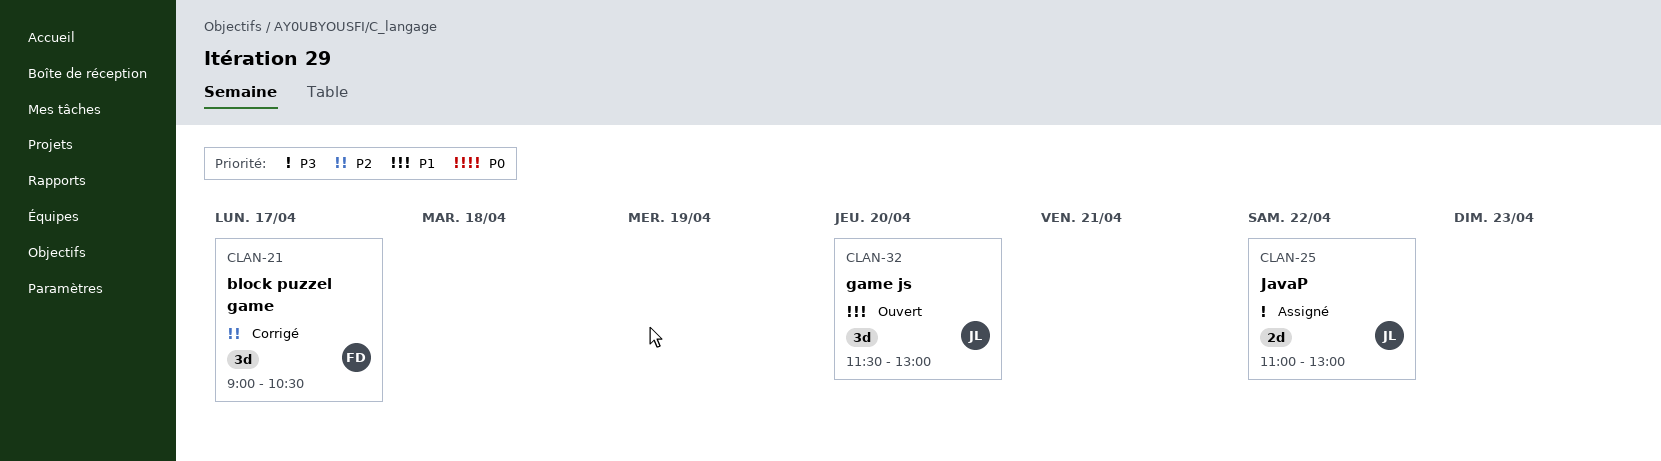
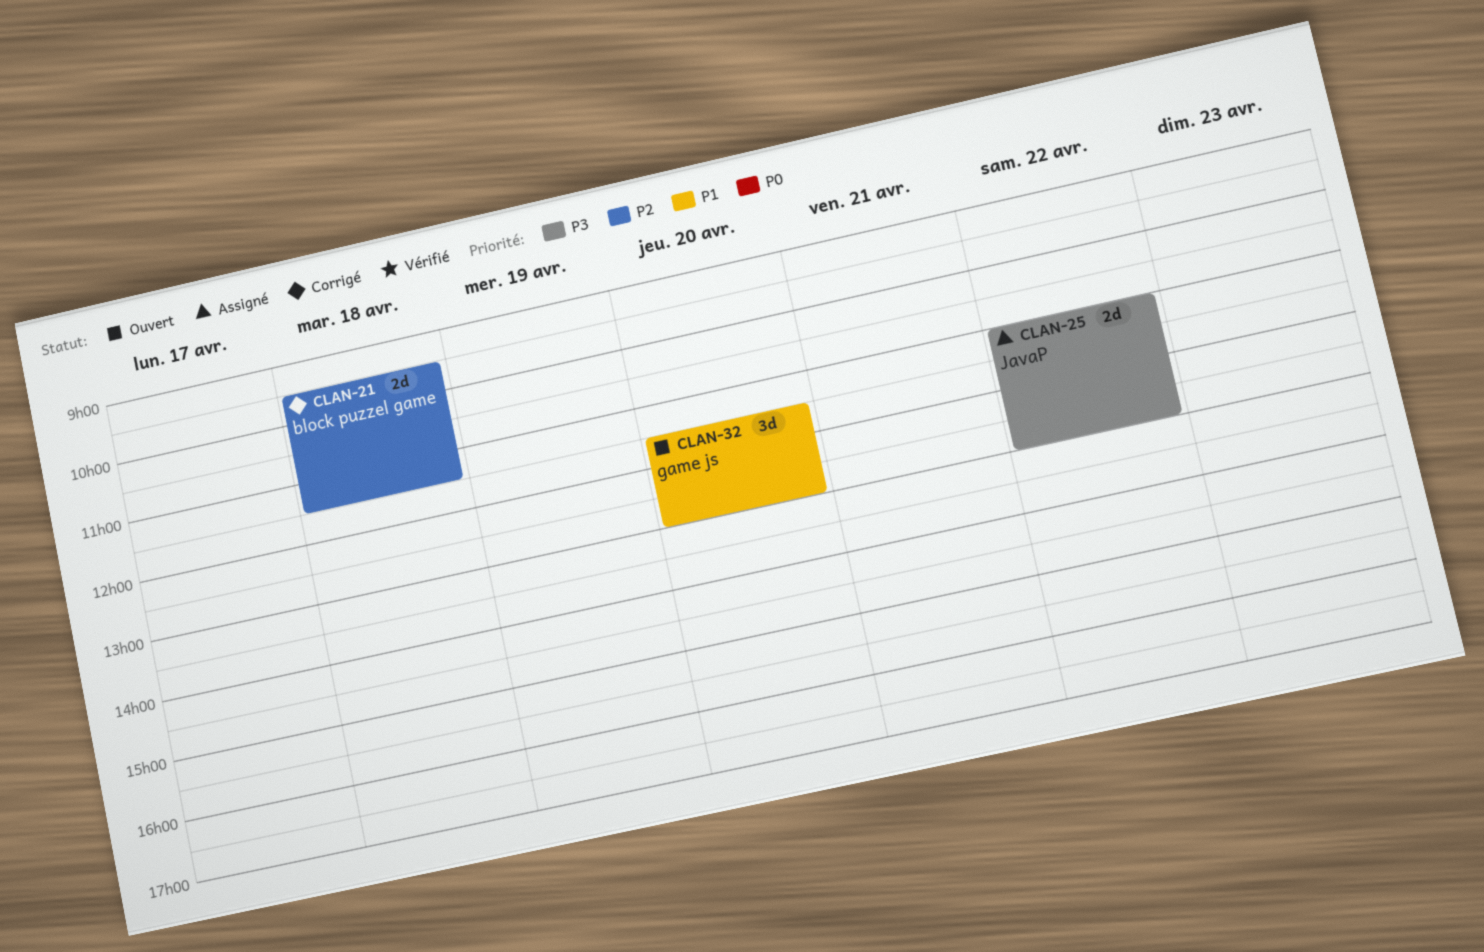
CLAN-21, estimate: 3d -> 2d
CLAN-21, day: Apr 17 -> Apr 18
CLAN-21, begins: 09:00 -> 09:30
CLAN-21, ends: 10:30 -> 11:30

